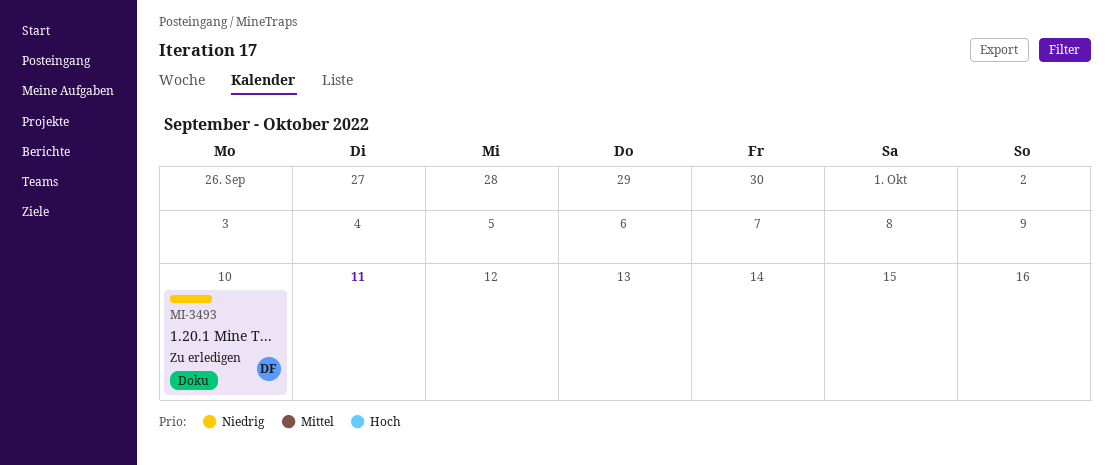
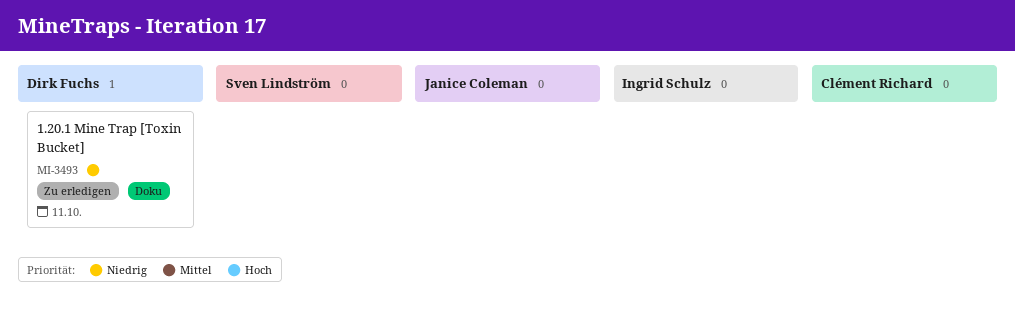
MI-3493, due: Oct 10 -> Oct 11

